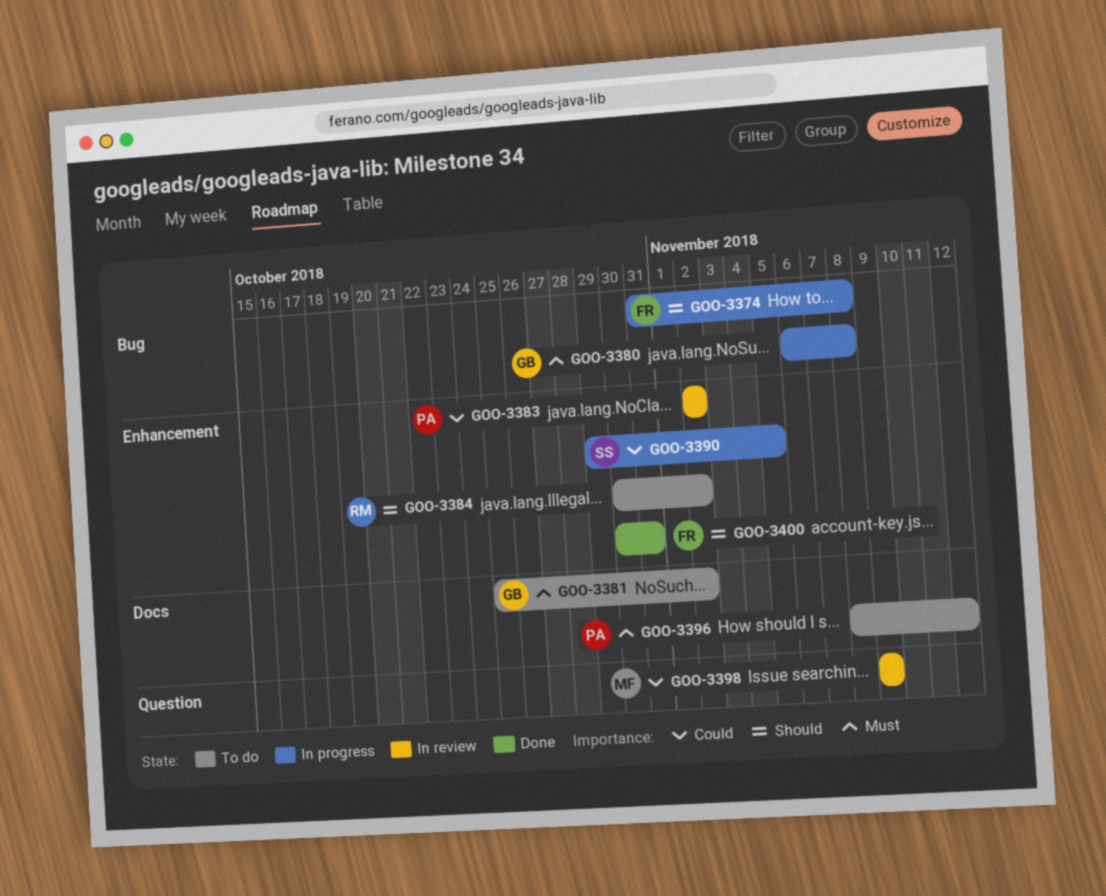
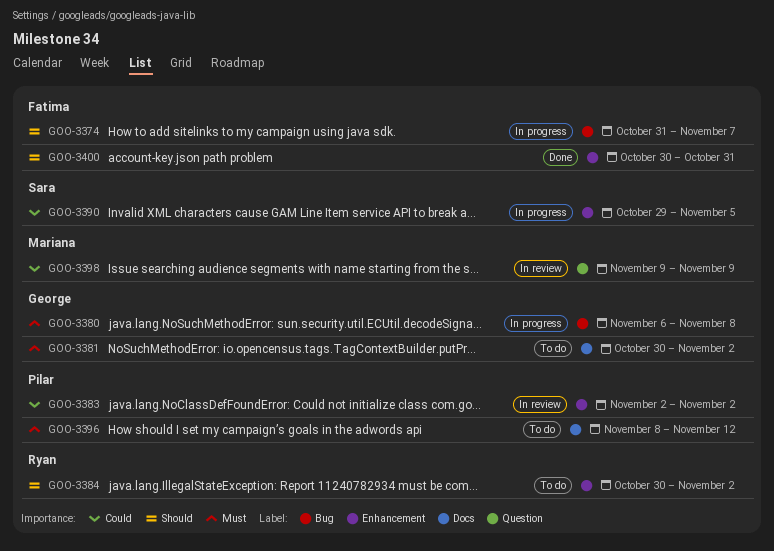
GOO-3374, due: Nov 8 -> Nov 7
GOO-3381, start: Oct 25 -> Oct 30

